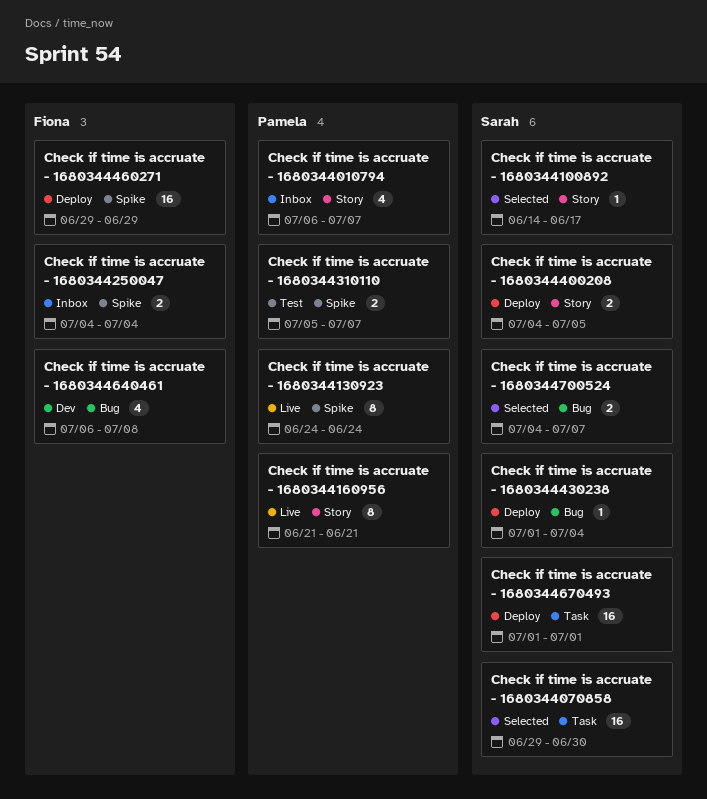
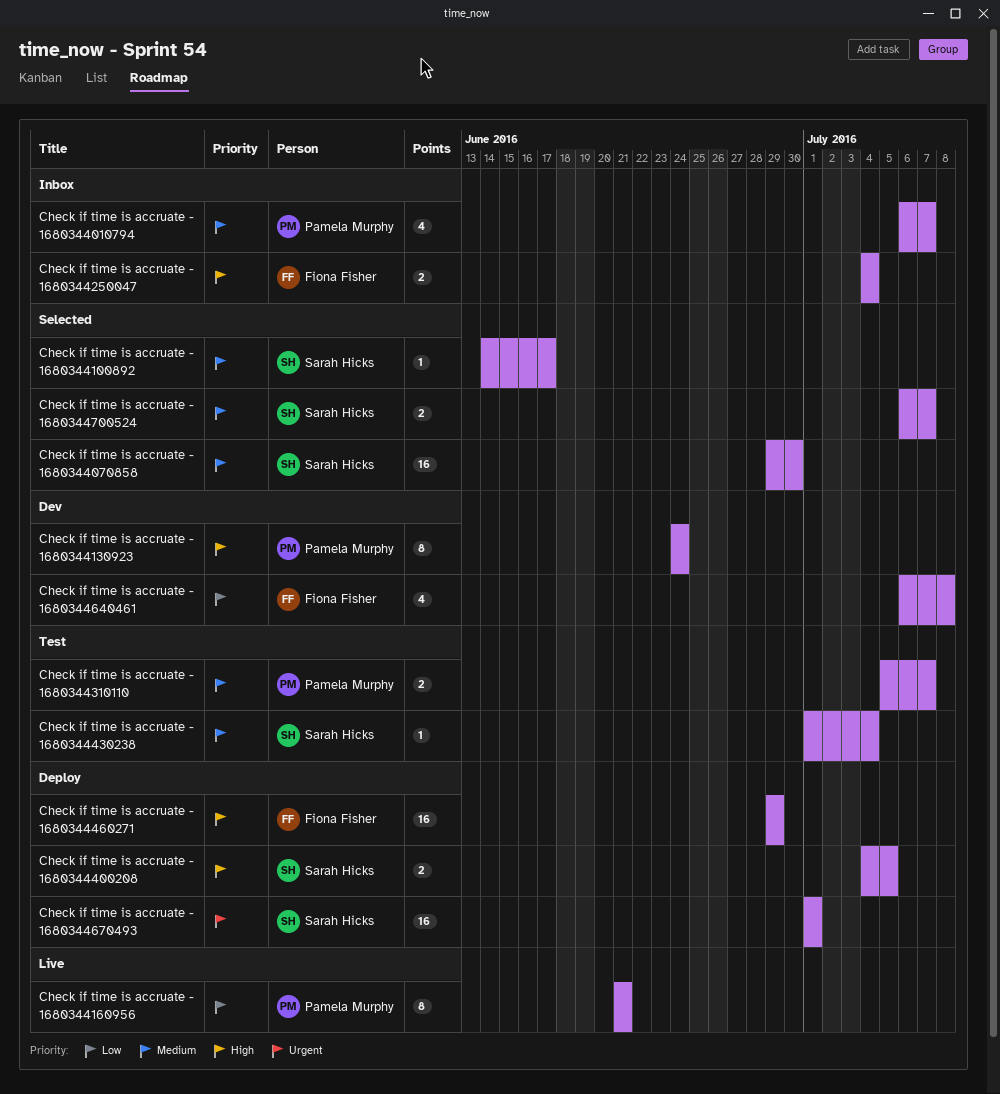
Check if time is accruate - 1680344130923, status: Live -> Dev
Check if time is accruate - 1680344430238, status: Deploy -> Test
Check if time is accruate - 1680344700524, start: Jul 4 -> Jul 6

